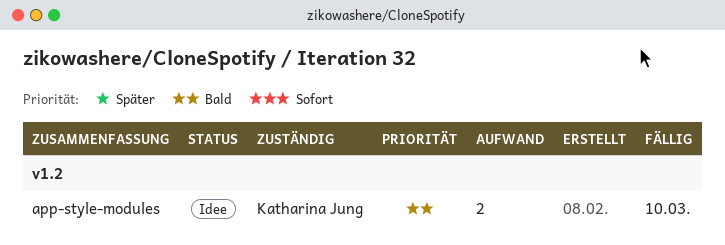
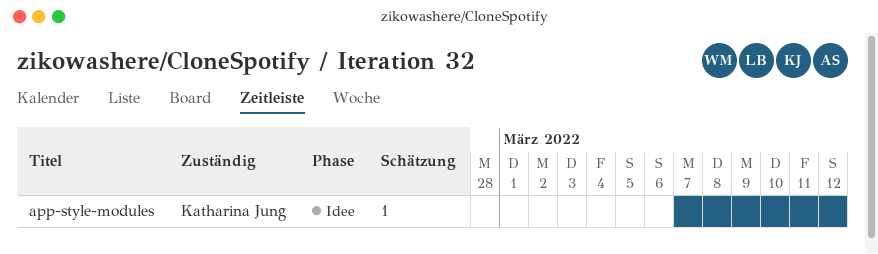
app-style-modules, estimate: 2 -> 1
app-style-modules, due: Mar 10 -> Mar 12

